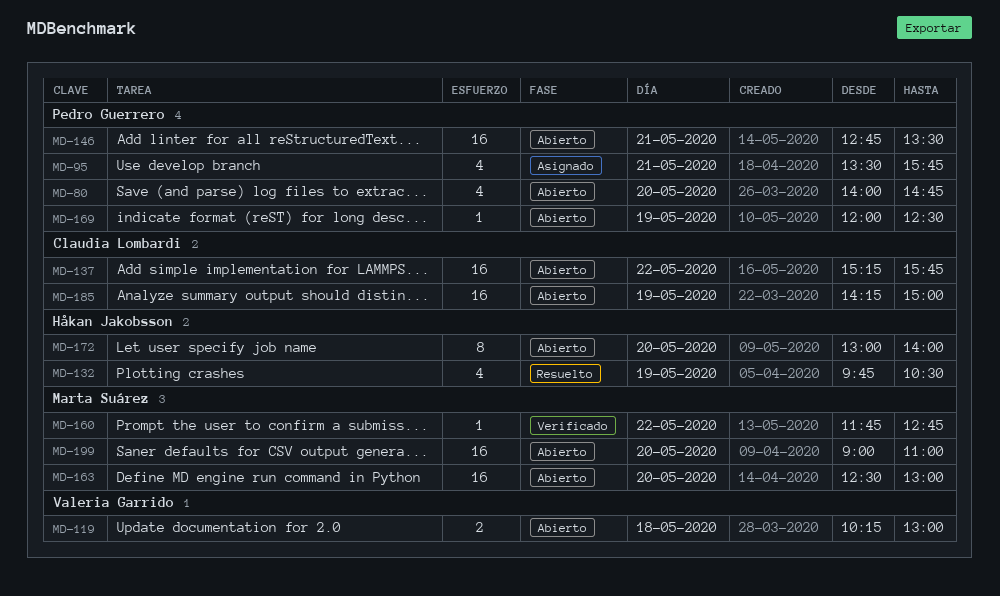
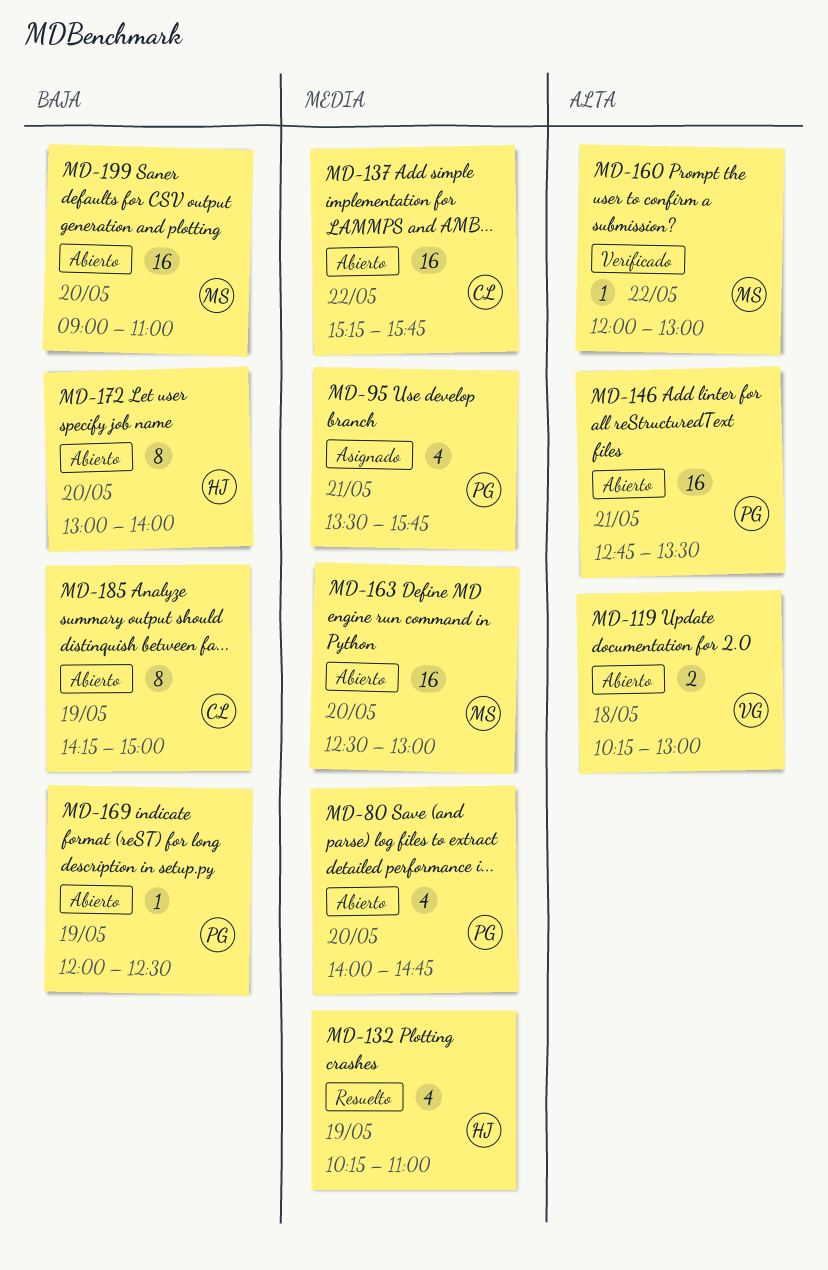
MD-132, begins: 09:45 -> 10:15
MD-132, ends: 10:30 -> 11:00
MD-160, begins: 11:45 -> 12:00
MD-160, ends: 12:45 -> 13:00
MD-185, estimate: 16 -> 8

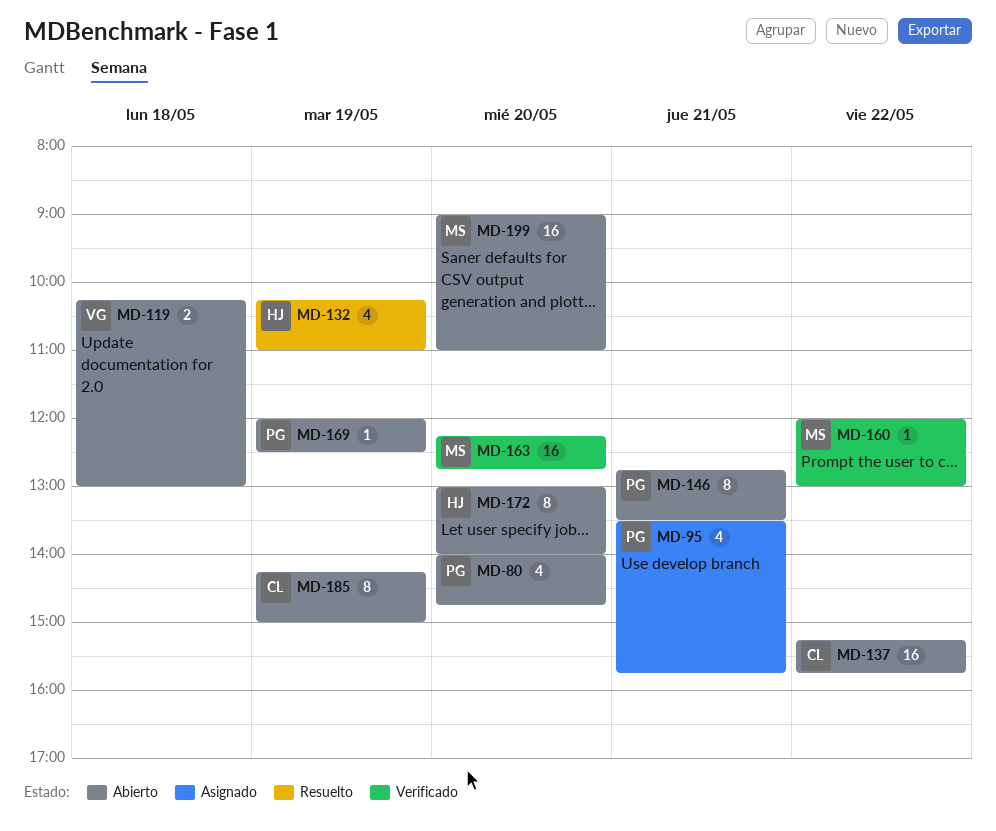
MD-146, estimate: 16 -> 8
MD-163, status: Abierto -> Verificado
MD-163, begins: 12:30 -> 12:15
MD-163, ends: 13:00 -> 12:45

